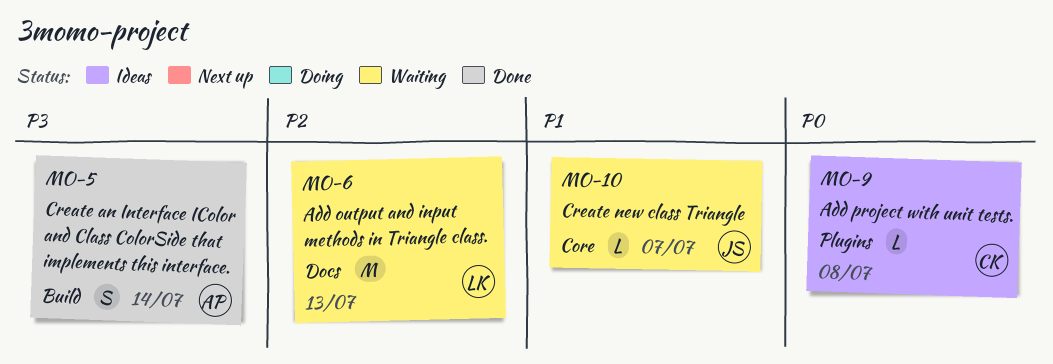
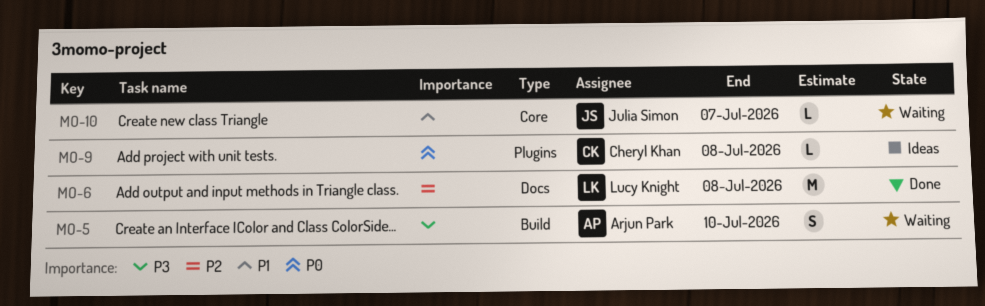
MO-5, status: Done -> Waiting
MO-5, due: Jul 14 -> Jul 10
MO-6, status: Waiting -> Done
MO-6, due: Jul 13 -> Jul 8

